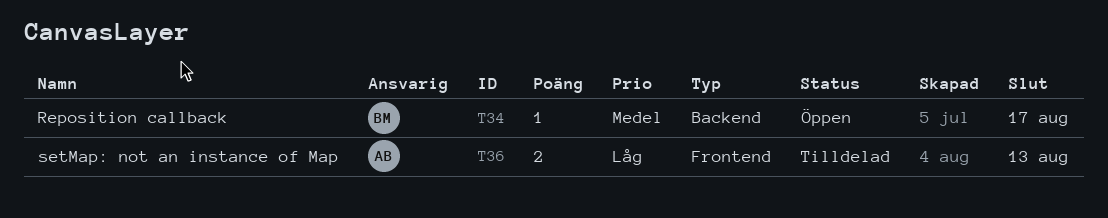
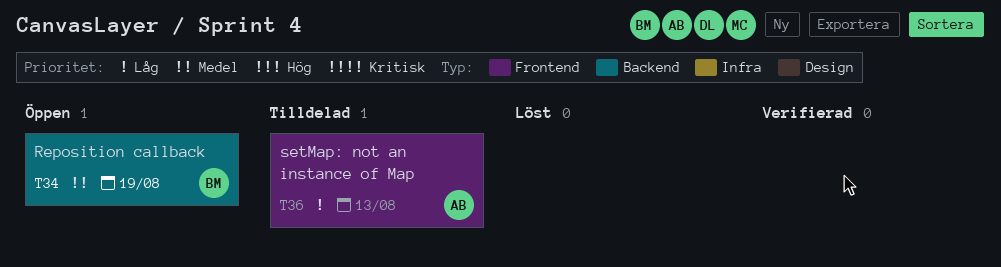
T34, due: Aug 17 -> Aug 19

